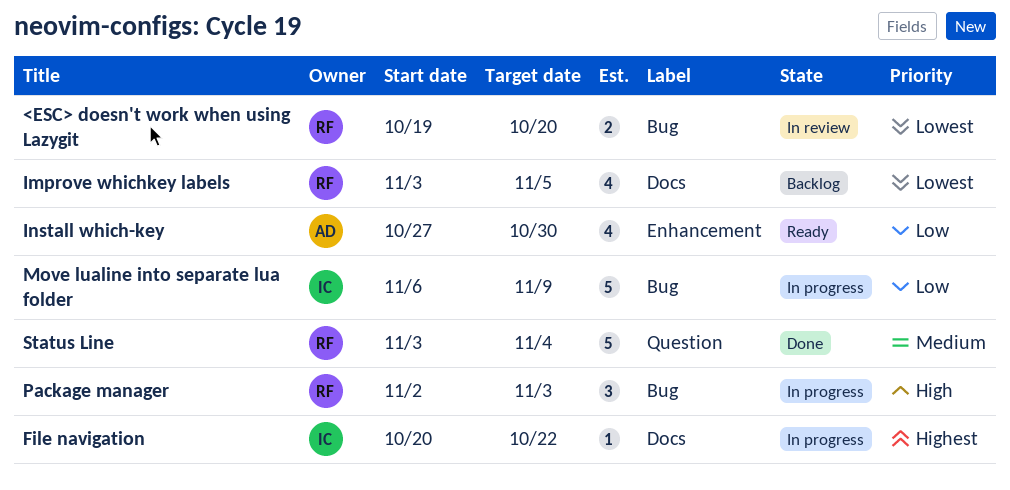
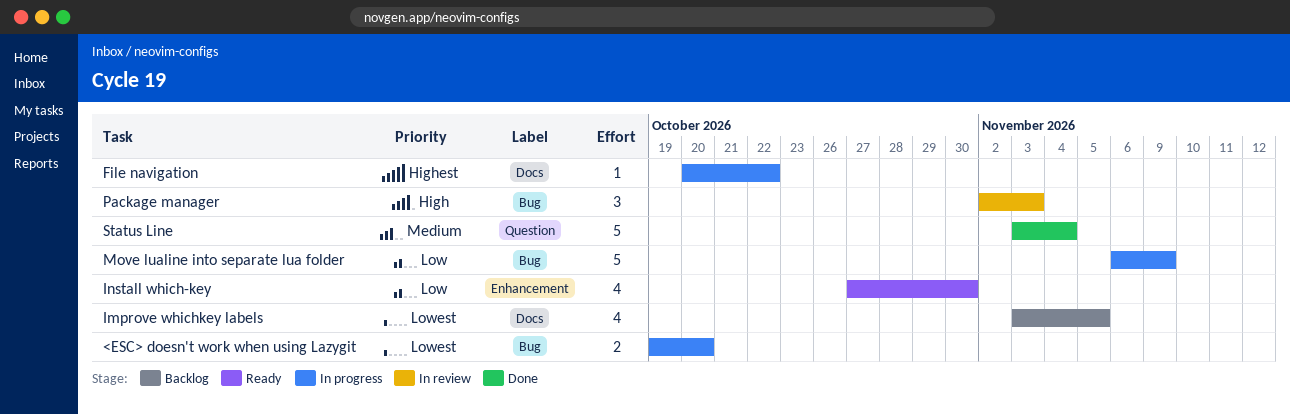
<ESC> doesn't work when using Lazygit, status: In review -> In progress
Package manager, status: In progress -> In review

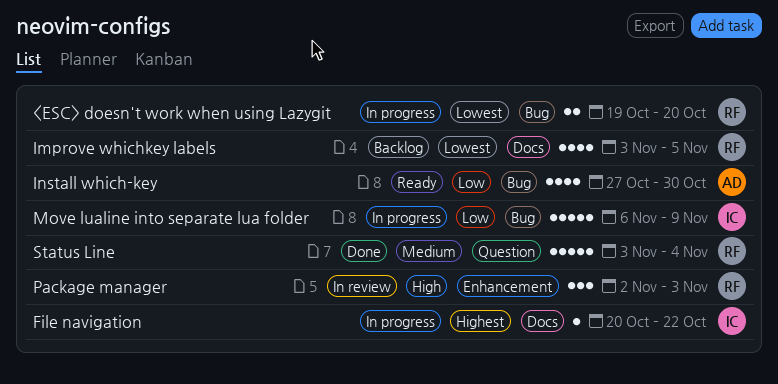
Install which-key, label: Enhancement -> Bug
Package manager, label: Bug -> Enhancement

